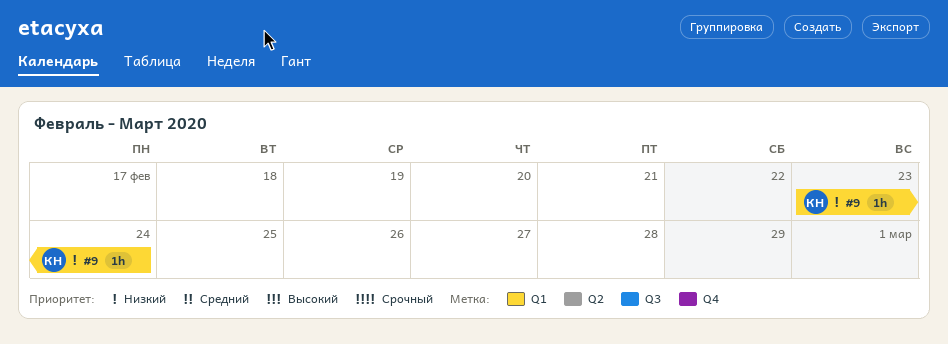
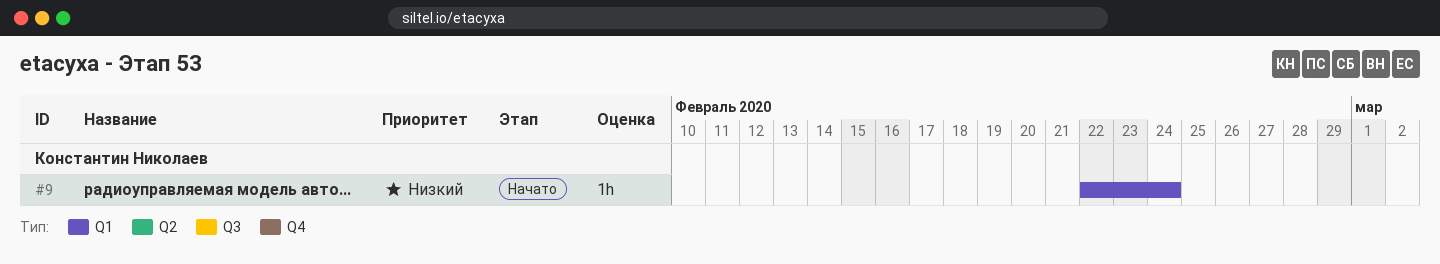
#9, start: Feb 23 -> Feb 22

